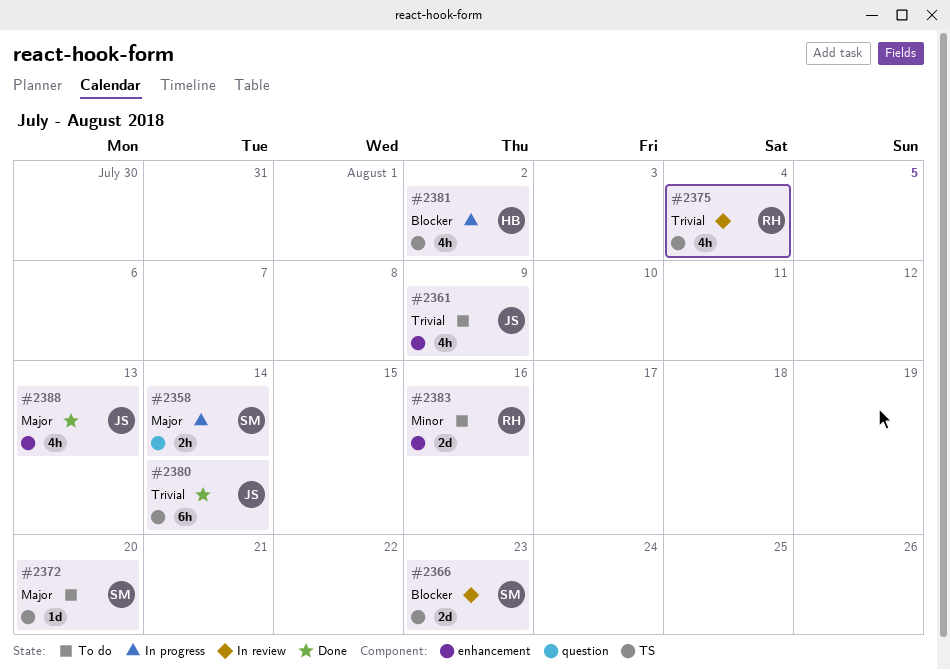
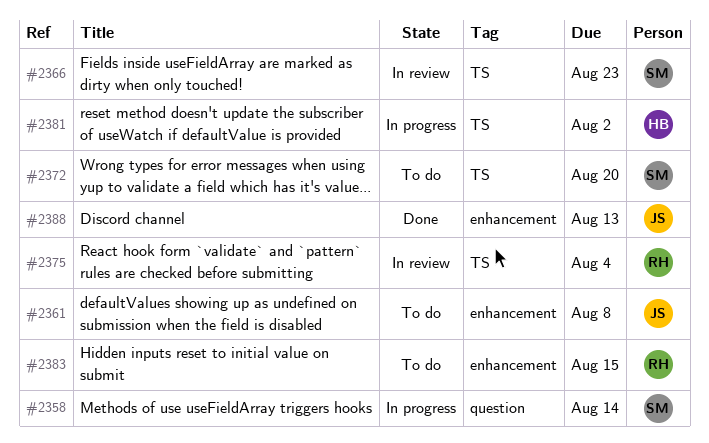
#2361, due: Aug 9 -> Aug 8
#2380: present -> none
#2383, due: Aug 16 -> Aug 15

